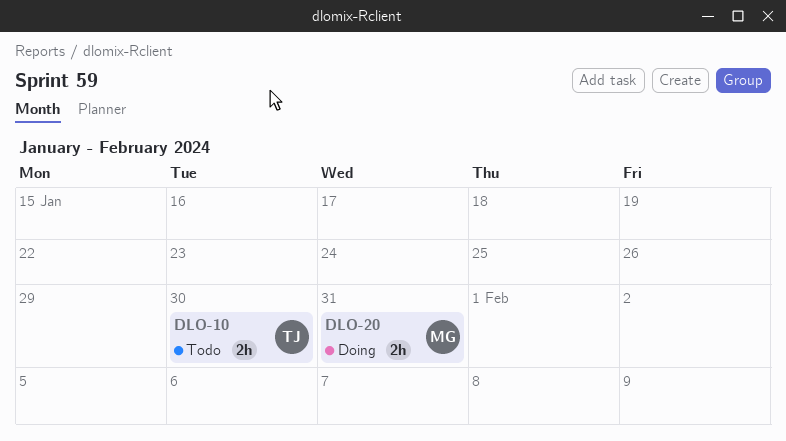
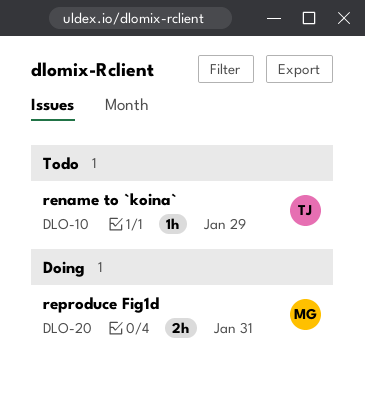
DLO-10, estimate: 2h -> 1h
DLO-10, due: Jan 30 -> Jan 29

